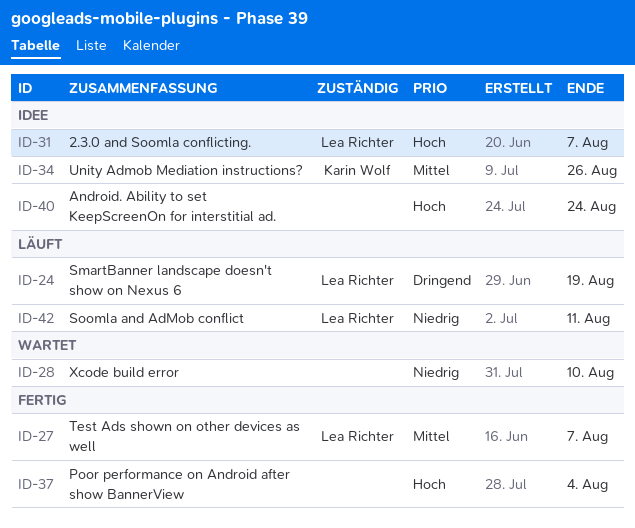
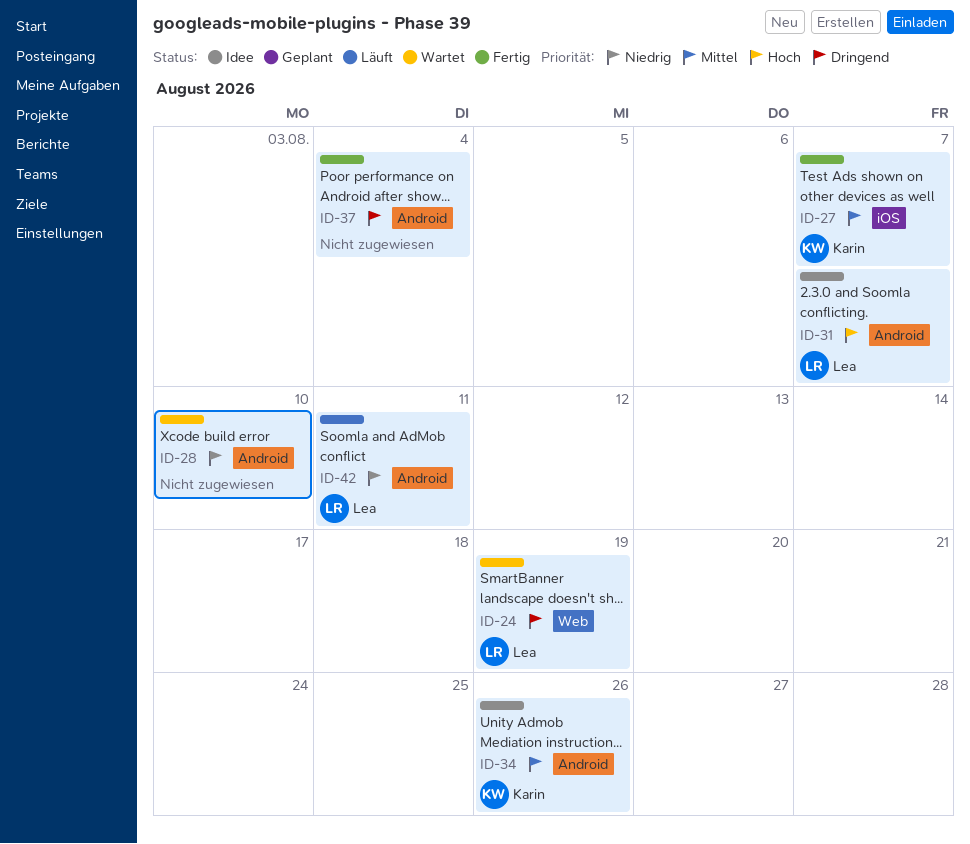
ID-24, status: Läuft -> Wartet
ID-27, owner: Lea Richter -> Karin Wolf
ID-37, priority: Hoch -> Dringend
ID-40: present -> none

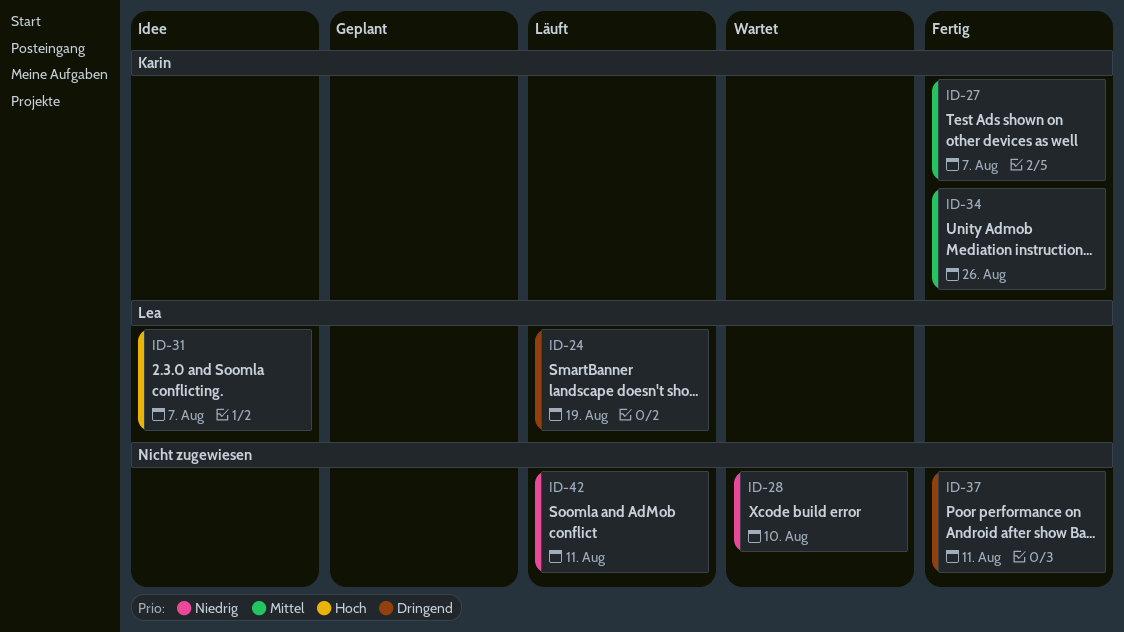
ID-24, status: Wartet -> Läuft
ID-34, status: Idee -> Fertig
ID-37, due: Aug 4 -> Aug 11
ID-42, owner: Lea -> none

